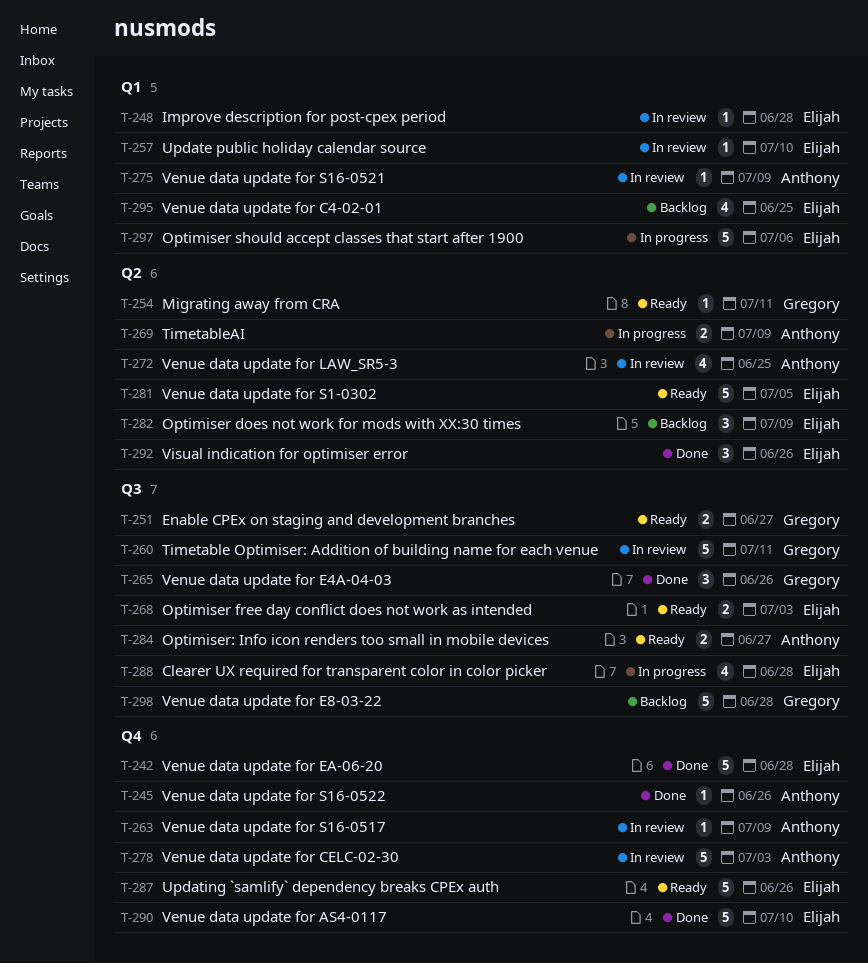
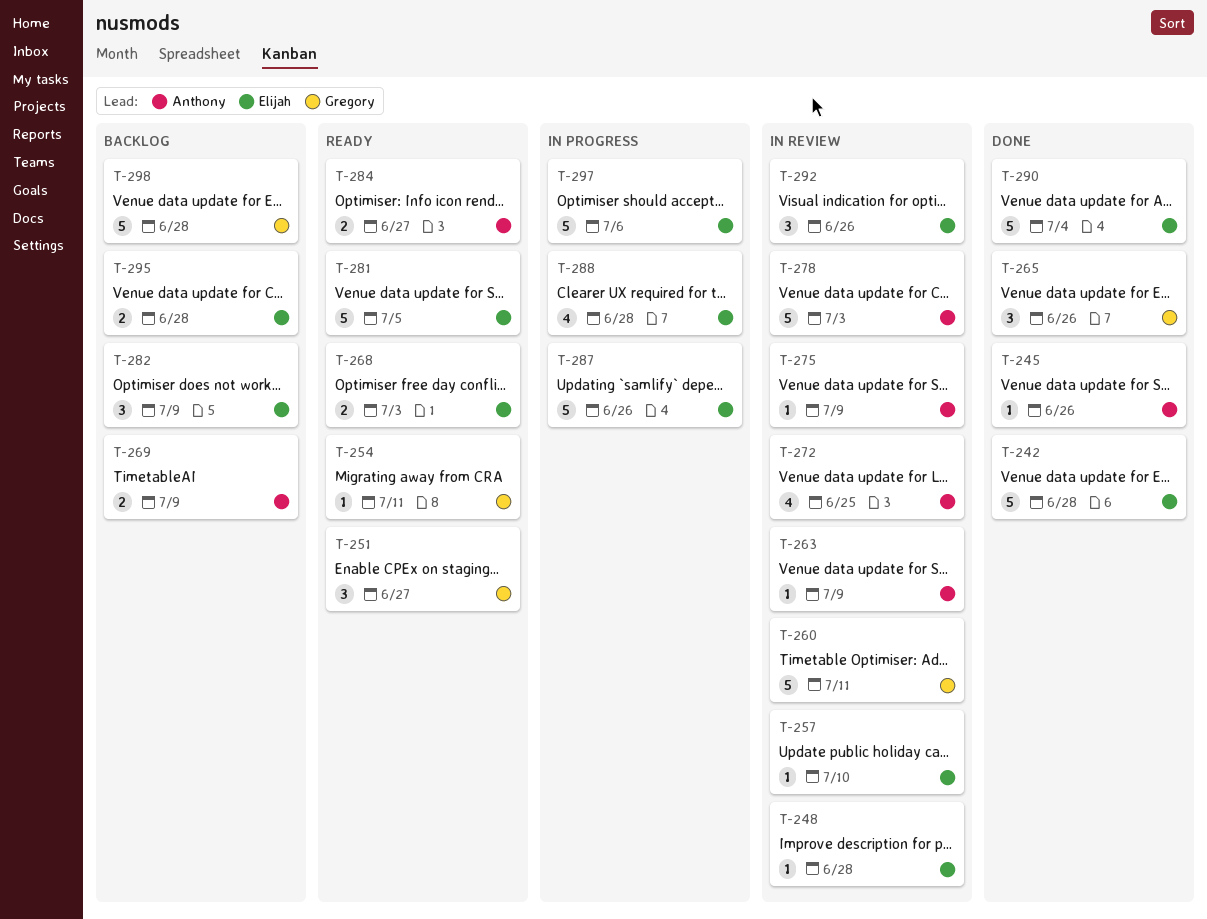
T-251, estimate: 2 -> 3
T-269, status: In progress -> Backlog
T-287, status: Ready -> In progress
T-290, due: Jul 10 -> Jul 4
T-292, status: Done -> In review
T-295, estimate: 4 -> 2
T-295, due: Jun 25 -> Jun 28

